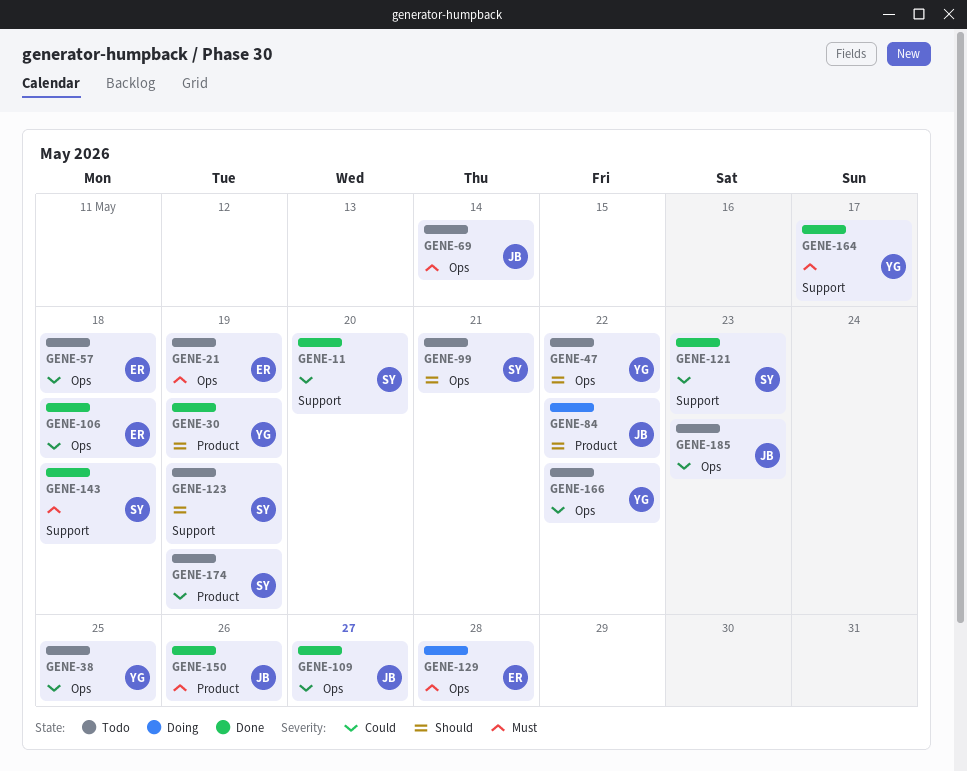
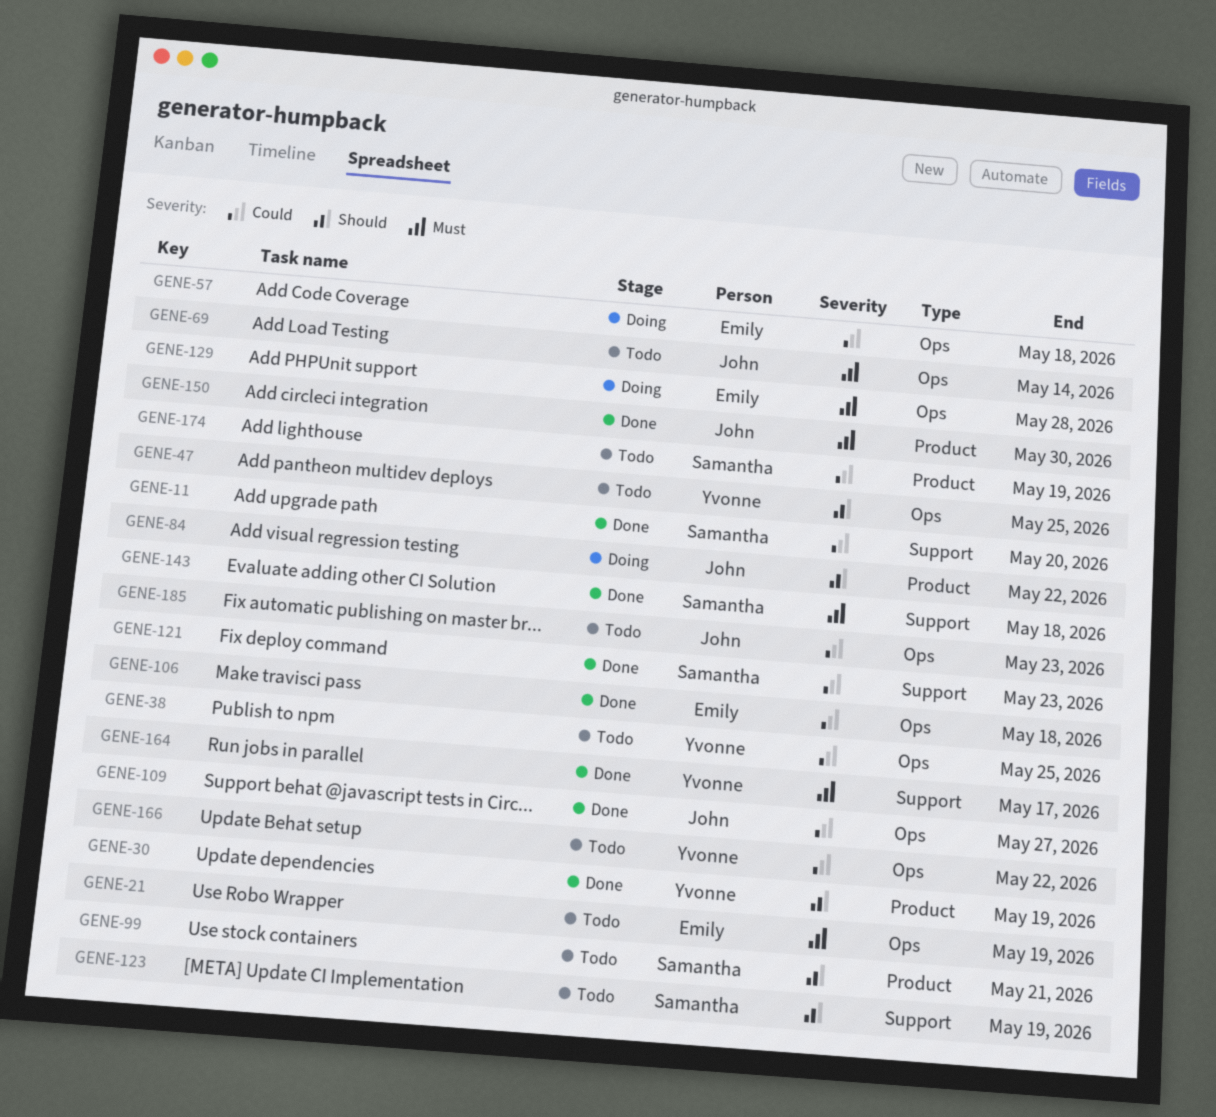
GENE-47, due: May 22 -> May 25
GENE-57, status: Todo -> Doing
GENE-99, label: Ops -> Product
GENE-150, due: May 26 -> May 30

